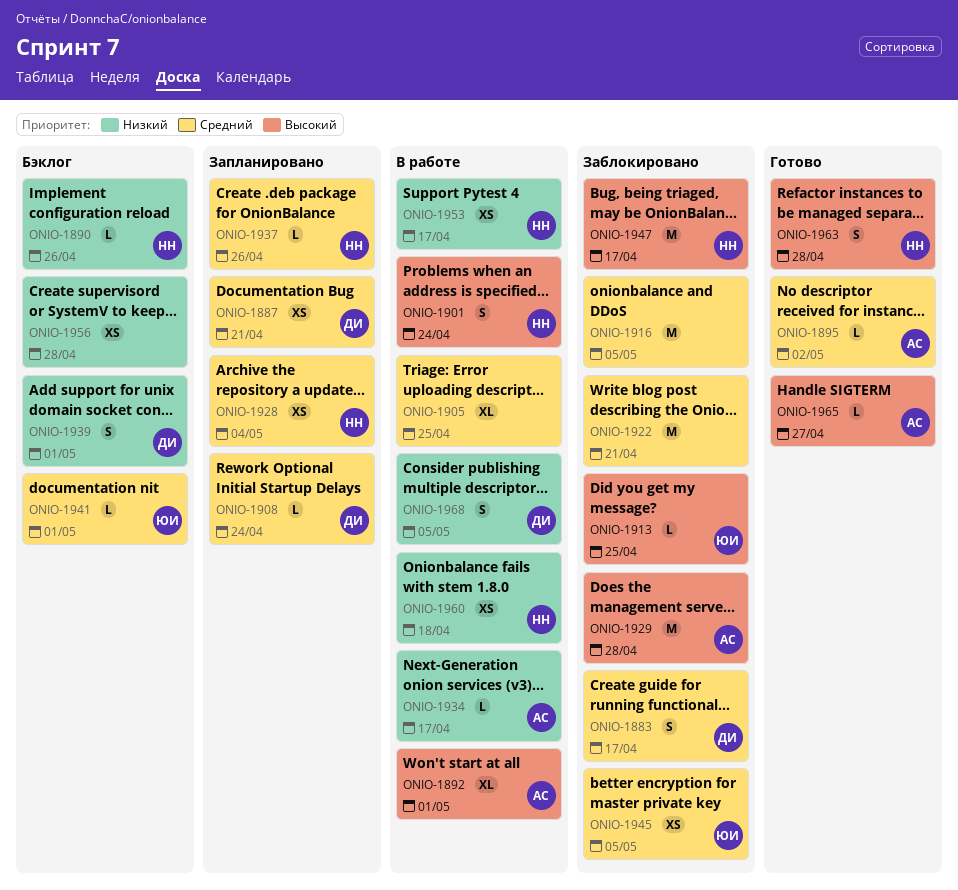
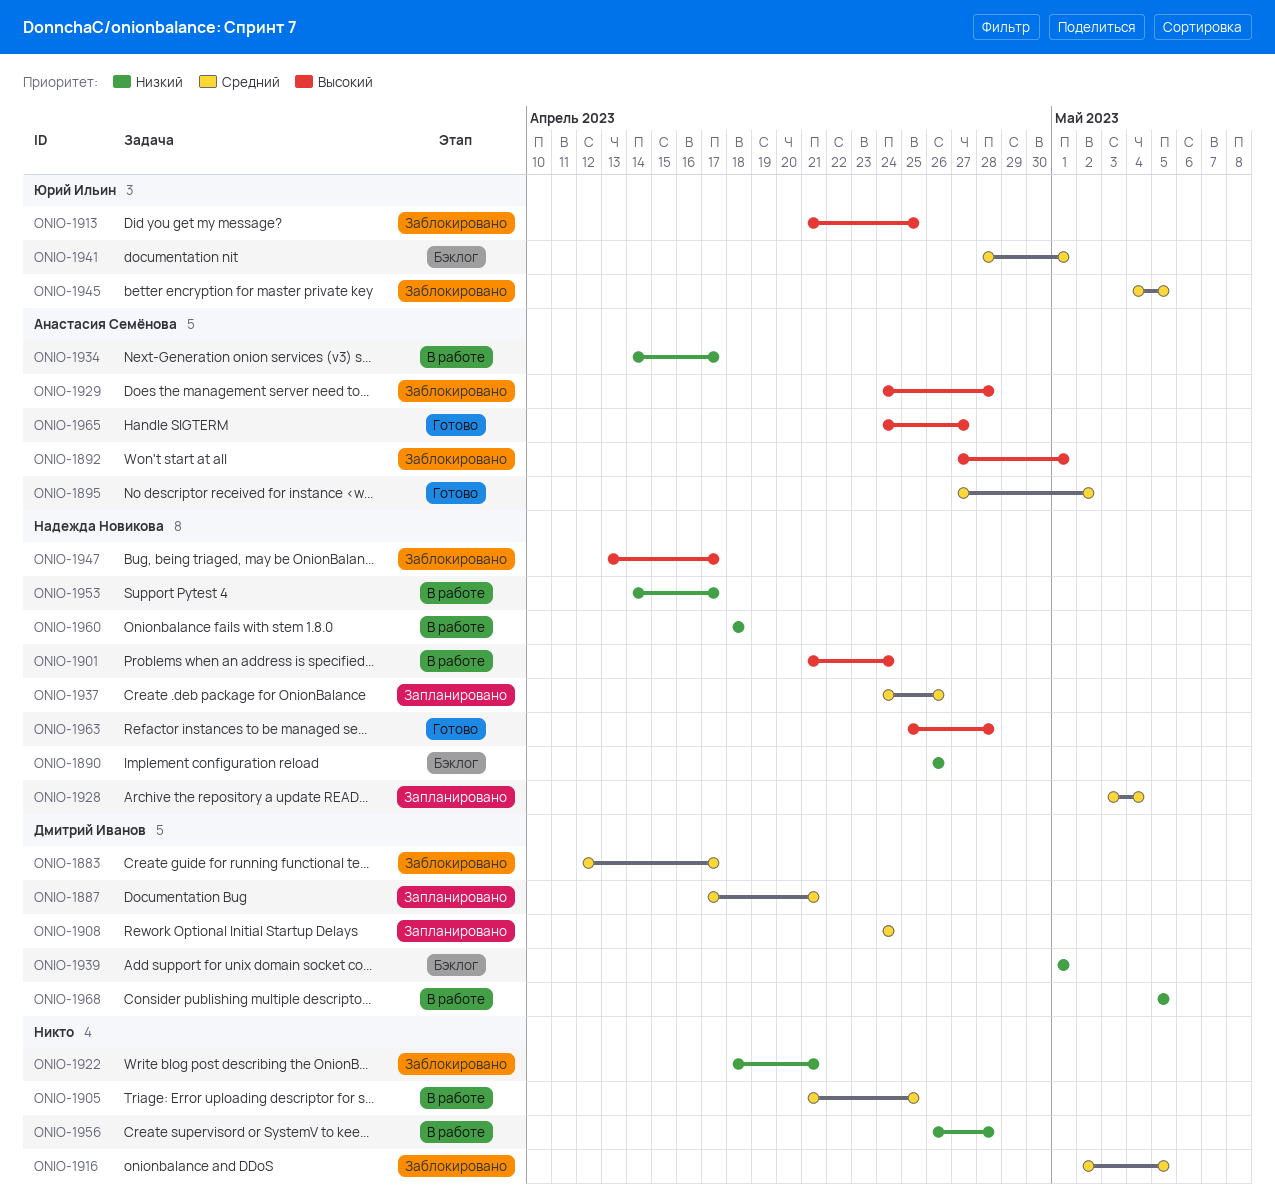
ONIO-1892, status: В работе -> Заблокировано
ONIO-1922, priority: Средний -> Низкий
ONIO-1956, status: Бэклог -> В работе

